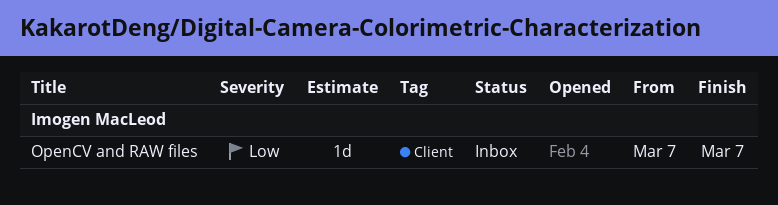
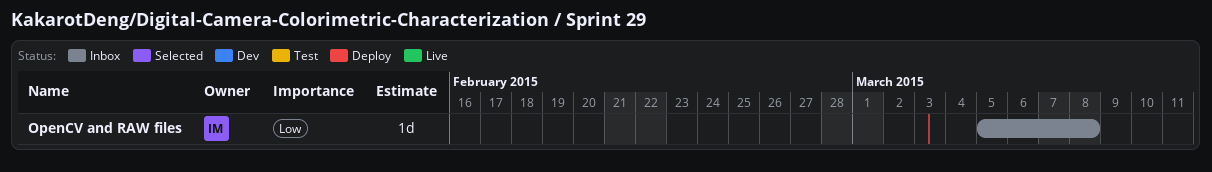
OpenCV and RAW files, start: Mar 7 -> Mar 5
OpenCV and RAW files, due: Mar 7 -> Mar 8

